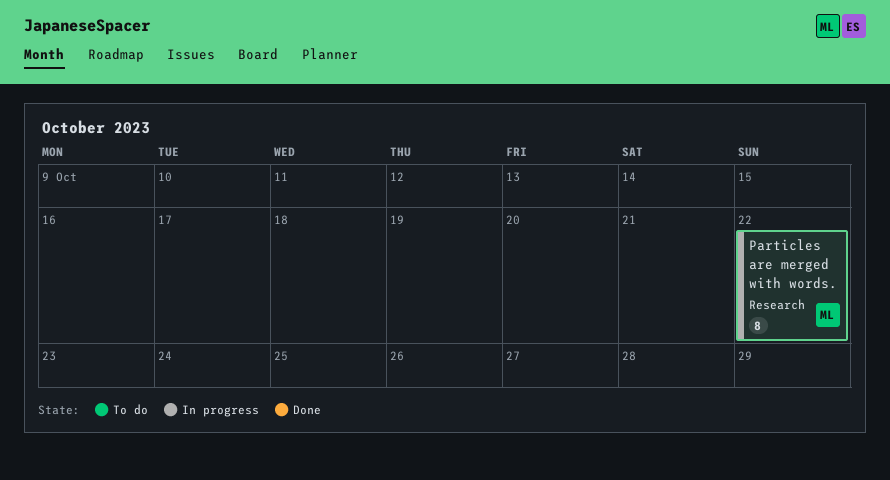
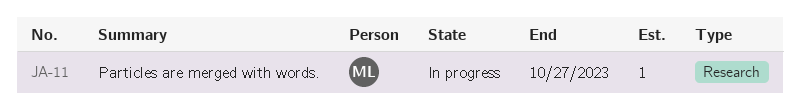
Particles are merged with words., estimate: 8 -> 1
Particles are merged with words., due: Oct 22 -> Oct 27

